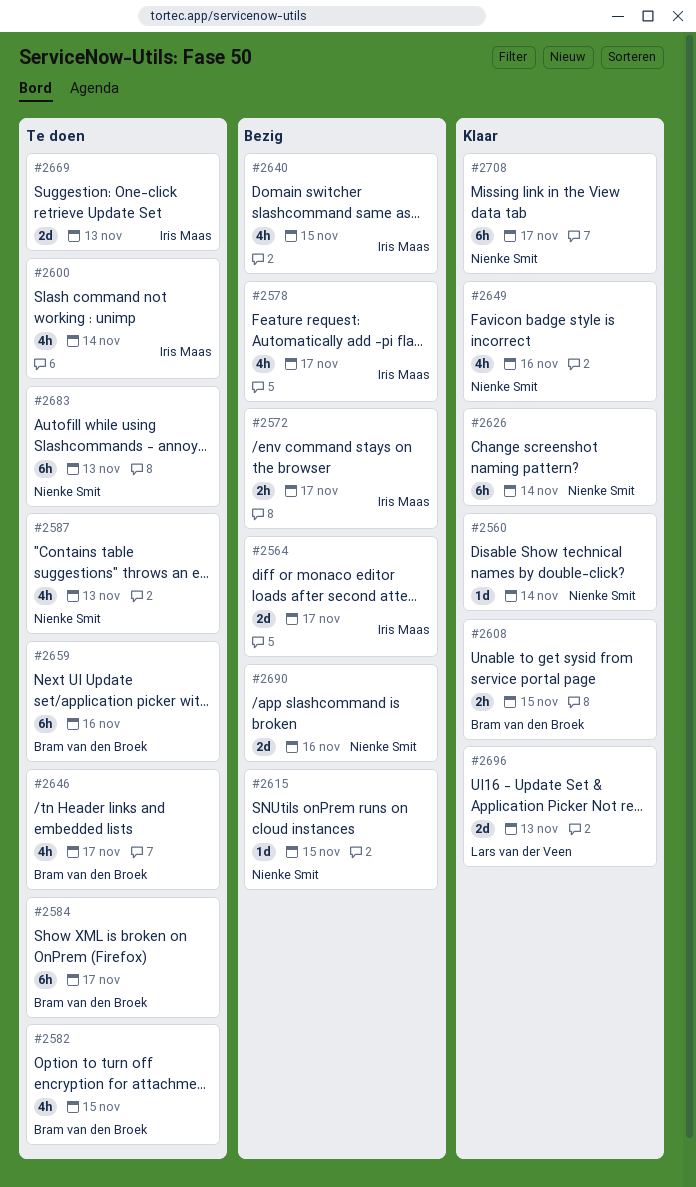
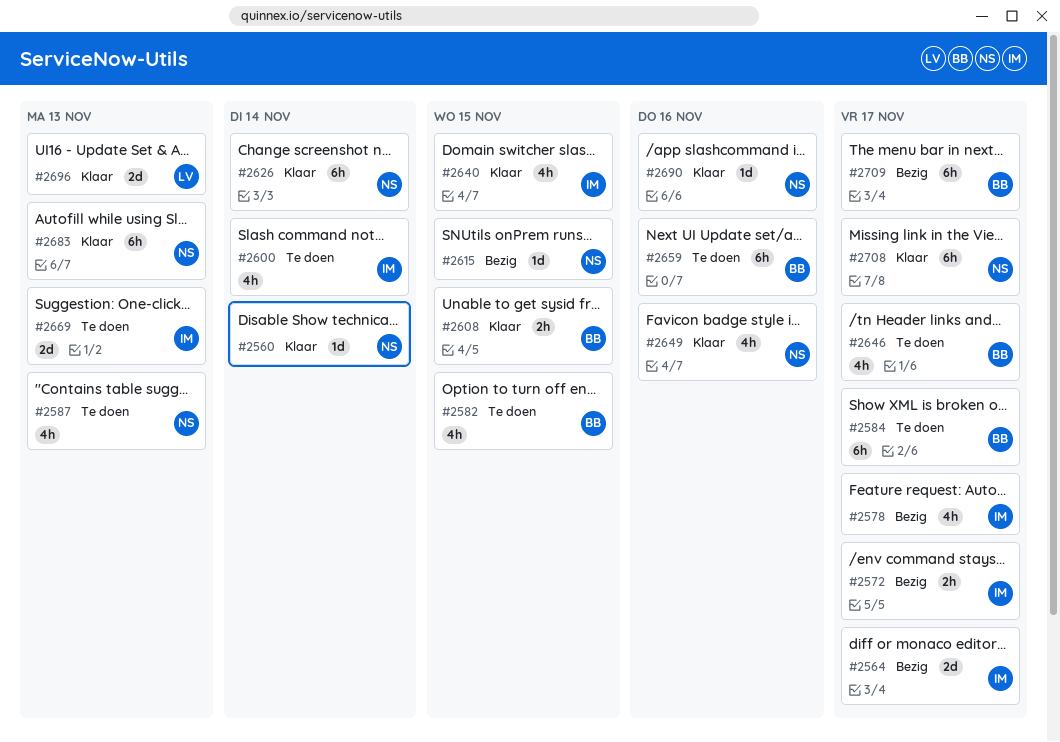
#2640, status: Bezig -> Klaar
#2683, status: Te doen -> Klaar
#2690, status: Bezig -> Klaar
#2690, estimate: 2d -> 1d
#2709: none -> present

